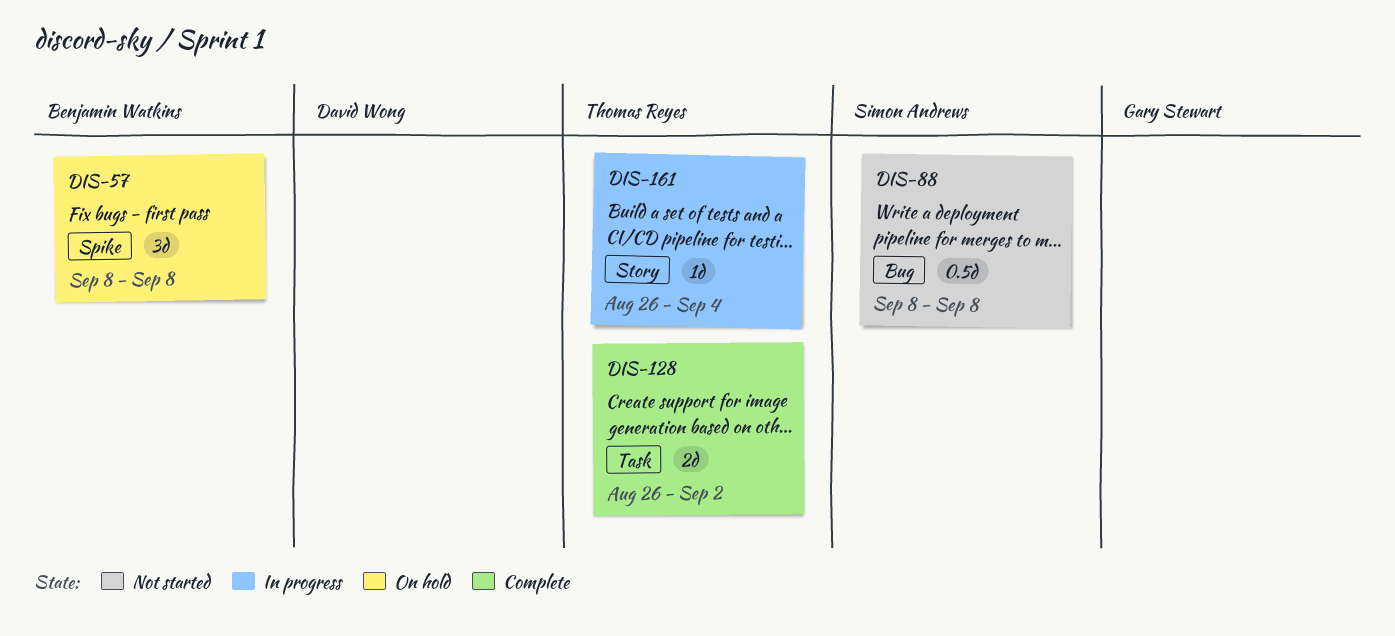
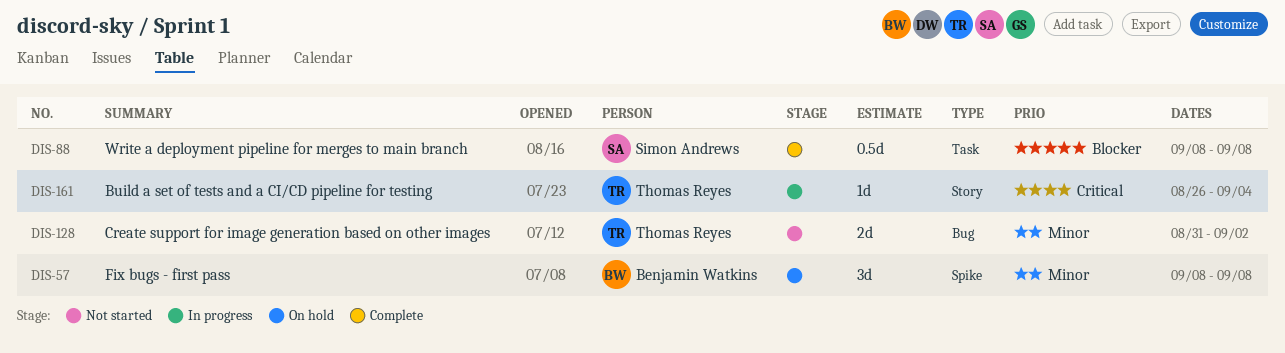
DIS-88, status: Not started -> Complete
DIS-88, label: Bug -> Task
DIS-128, status: Complete -> Not started
DIS-128, label: Task -> Bug
DIS-128, start: Aug 26 -> Aug 31

